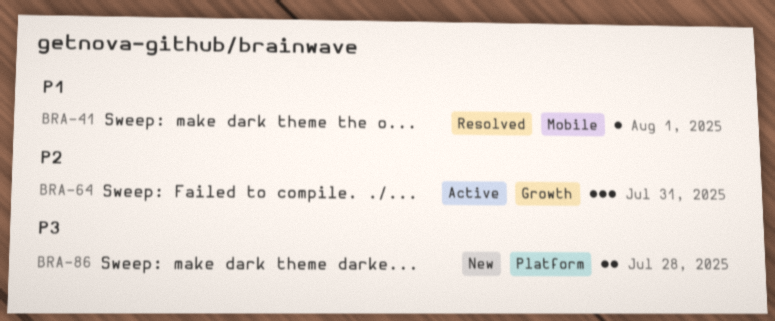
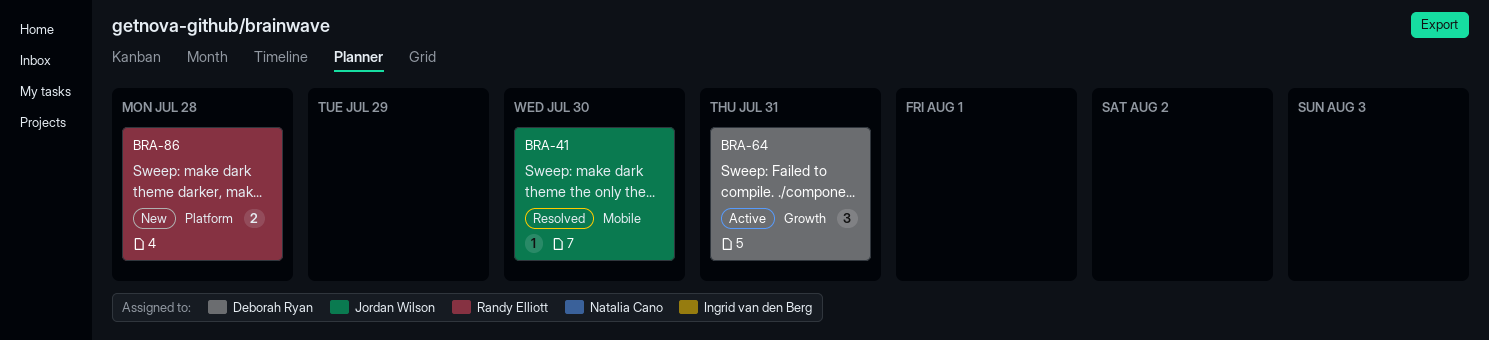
BRA-41, due: Aug 1 -> Jul 30

